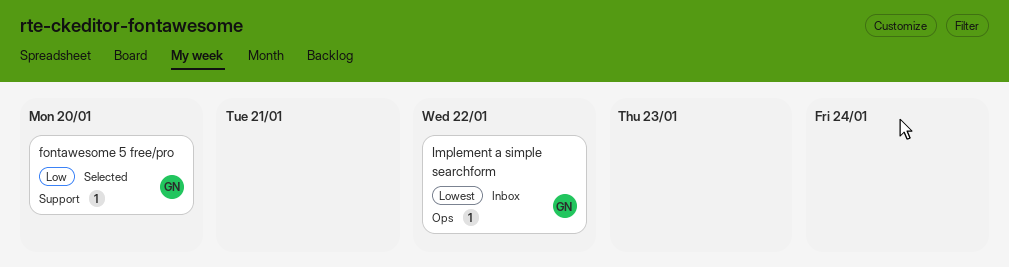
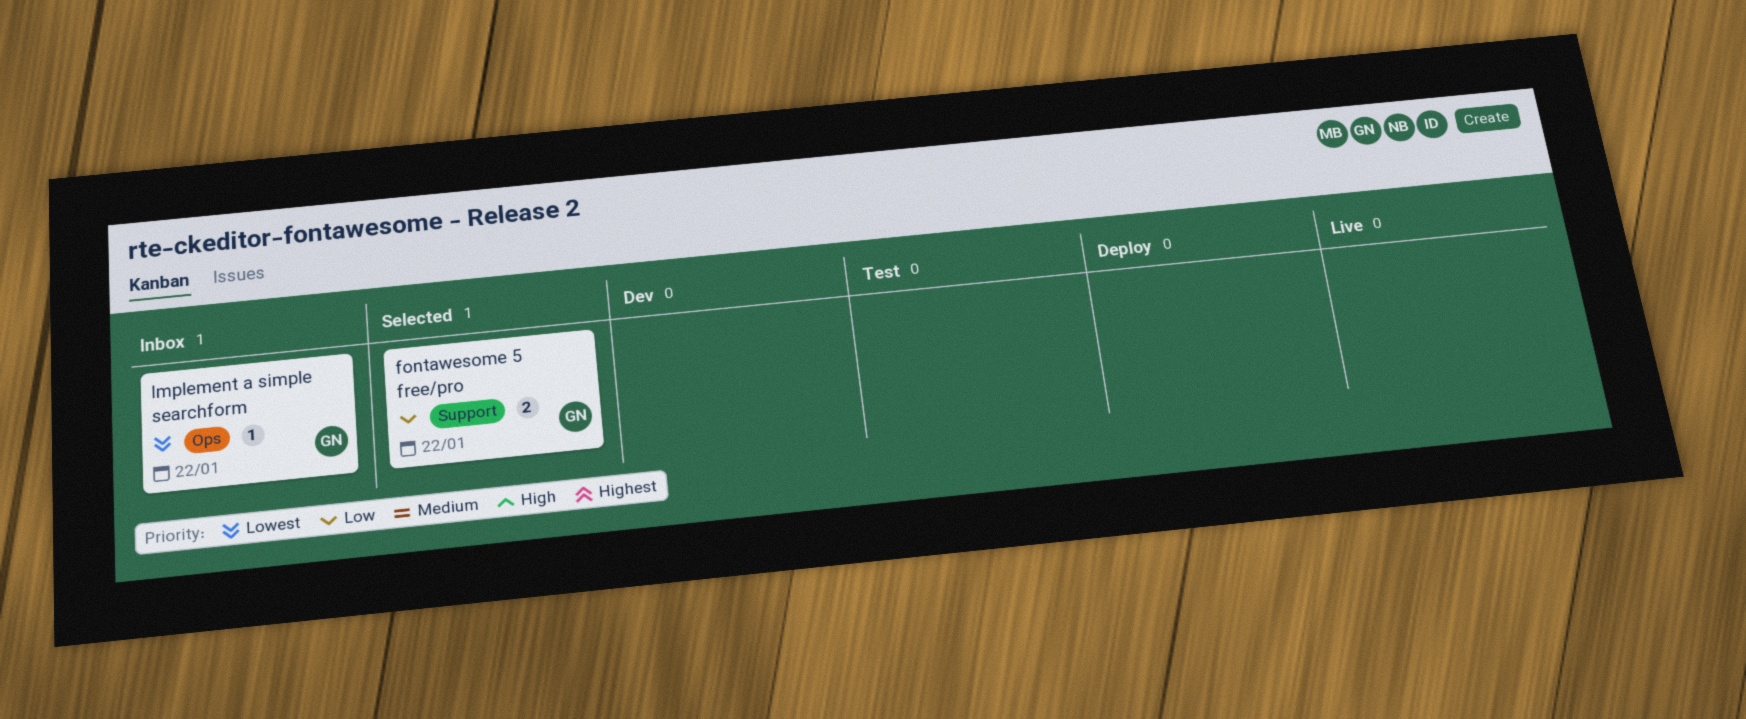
fontawesome 5 free/pro, estimate: 1 -> 2
fontawesome 5 free/pro, due: Jan 20 -> Jan 22

